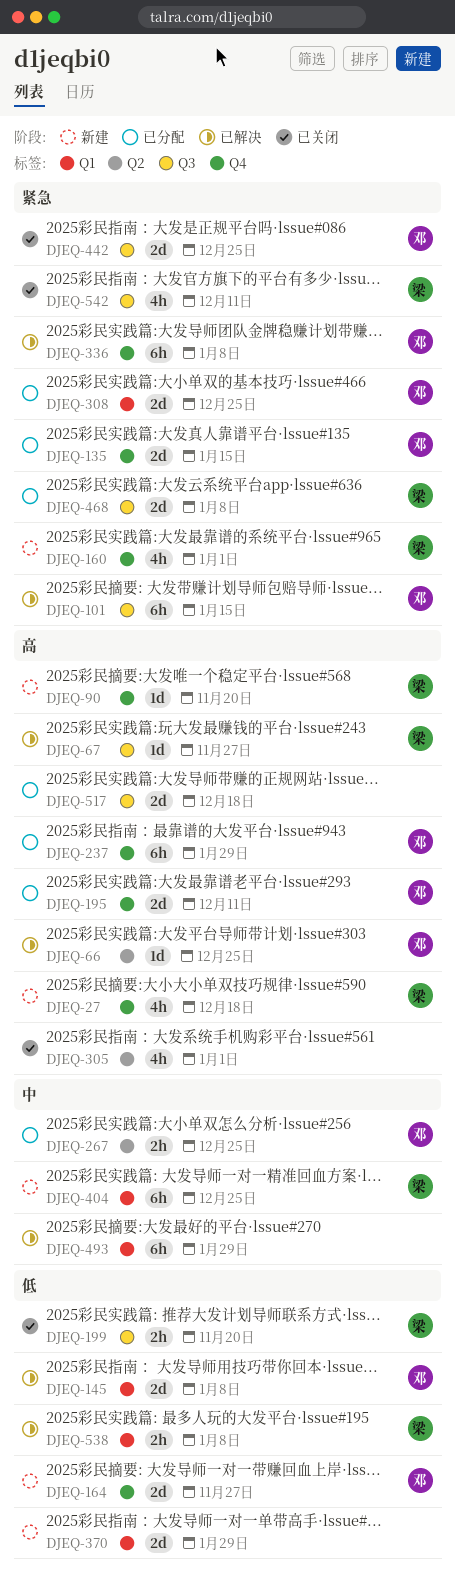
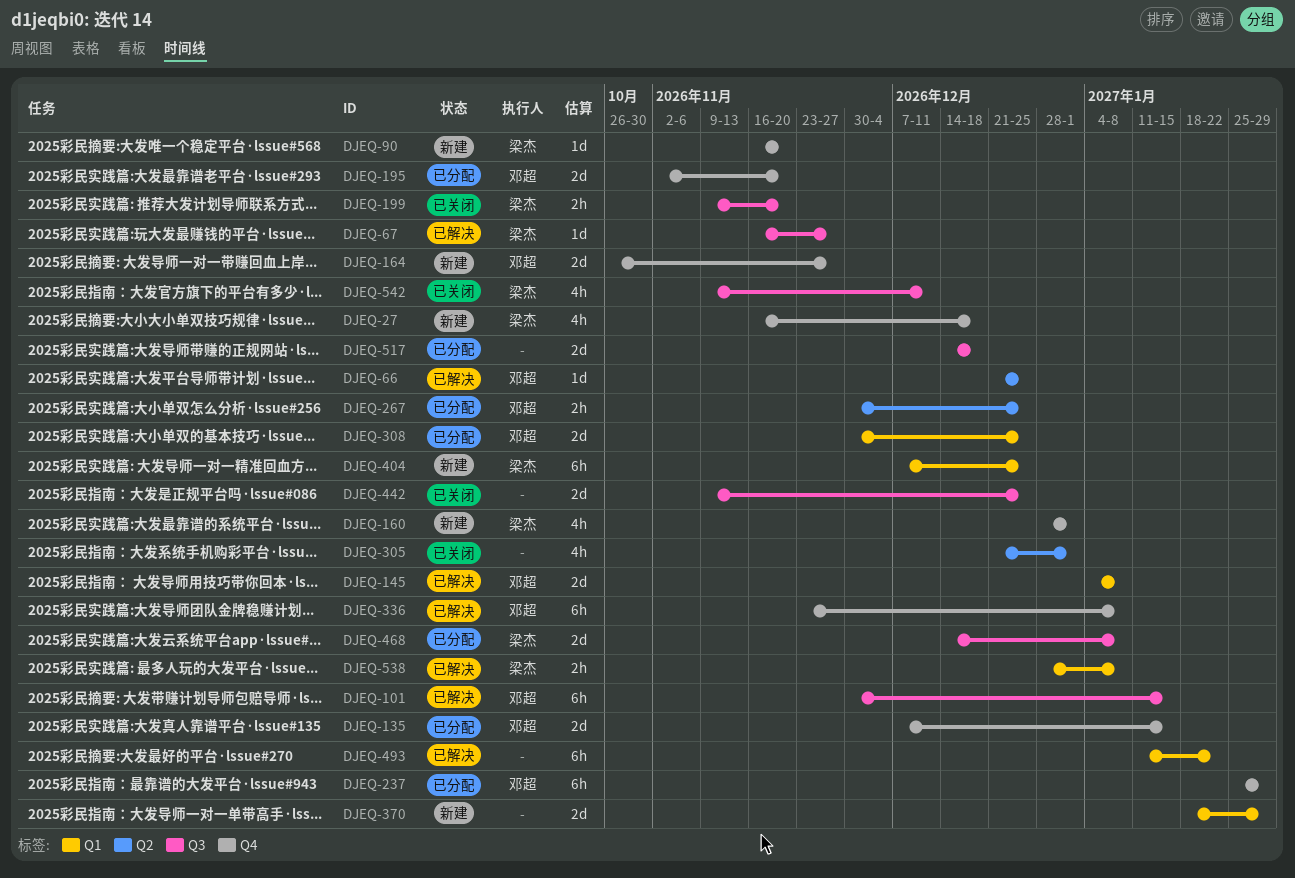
DJEQ-195, due: Dec 11 -> Nov 20
DJEQ-442, owner: 邓超 -> none
DJEQ-493, due: Jan 29 -> Jan 22

